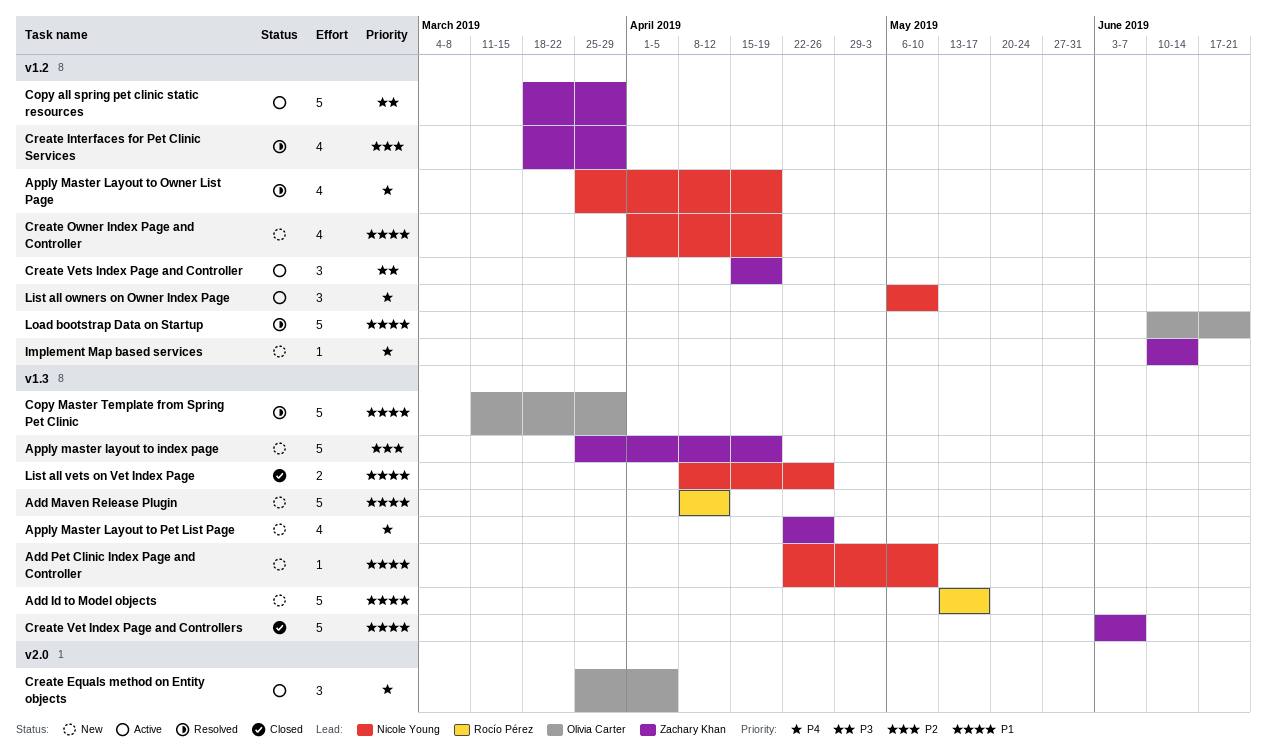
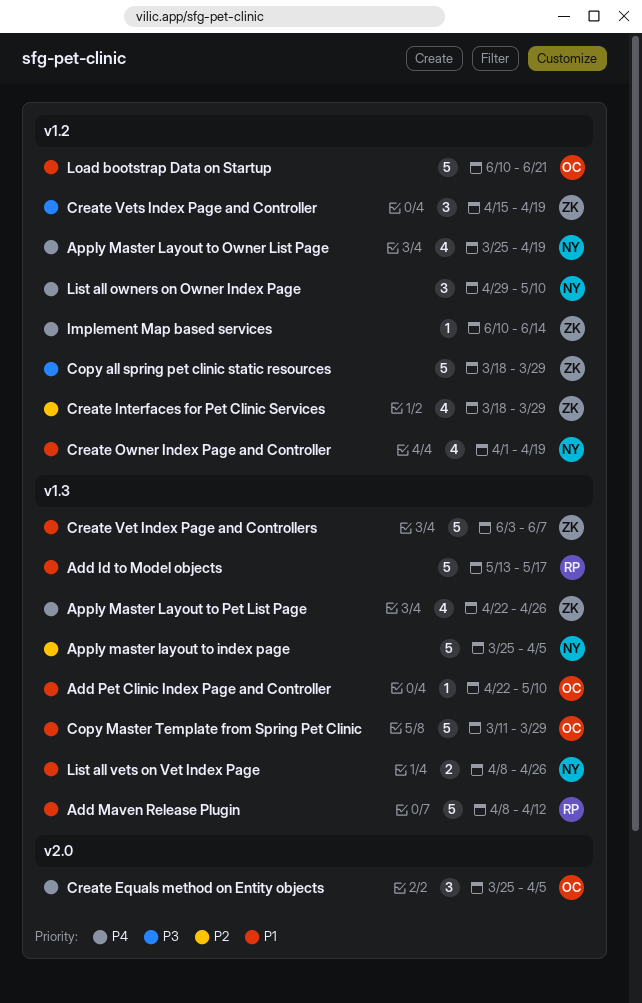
Add Pet Clinic Index Page and Controller, owner: Nicole Young -> Olivia Carter
Apply master layout to index page, owner: Zachary Khan -> Nicole Young
Apply master layout to index page, due: Apr 19 -> Apr 5
List all owners on Owner Index Page, start: May 6 -> Apr 29

